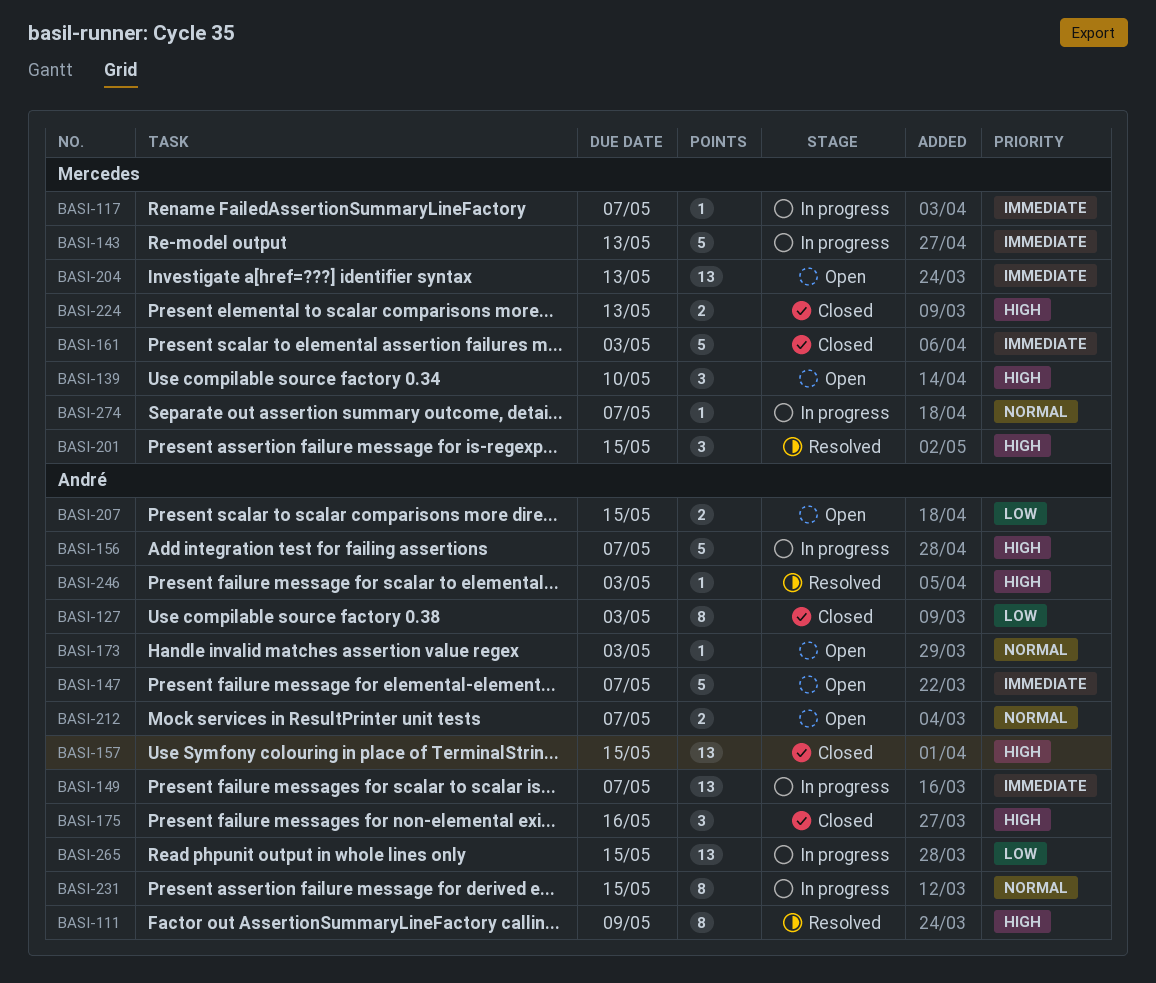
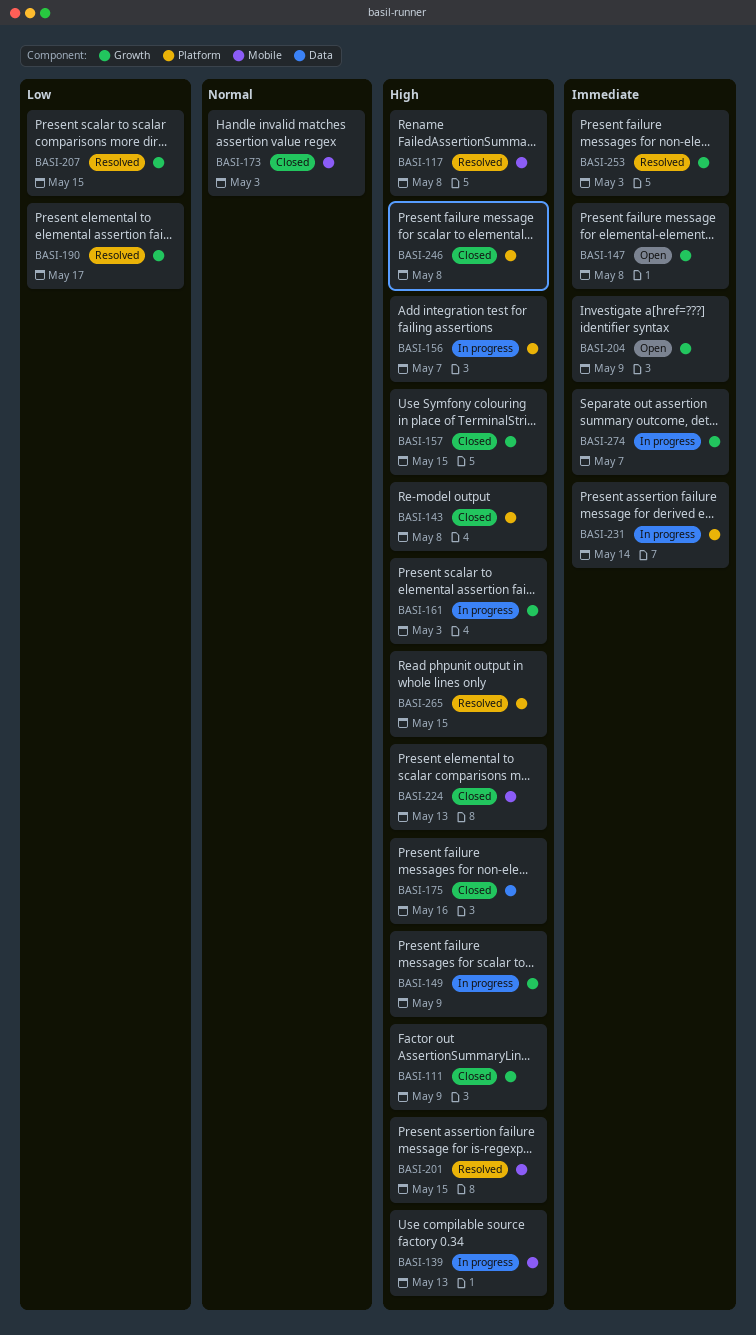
BASI-111, status: Resolved -> Closed
BASI-117, status: In progress -> Resolved
BASI-117, priority: Immediate -> High
BASI-117, due: May 7 -> May 8
BASI-127: present -> none
BASI-139, status: Open -> In progress
BASI-139, due: May 10 -> May 13
BASI-143, status: In progress -> Closed
BASI-143, priority: Immediate -> High
BASI-143, due: May 13 -> May 8
BASI-147, due: May 7 -> May 8
BASI-149, priority: Immediate -> High
BASI-149, due: May 7 -> May 9
BASI-161, status: Closed -> In progress
BASI-161, priority: Immediate -> High
BASI-173, status: Open -> Closed
BASI-190: none -> present
BASI-204, due: May 13 -> May 9
BASI-207, status: Open -> Resolved
BASI-212: present -> none
BASI-231, priority: Normal -> Immediate
BASI-231, due: May 15 -> May 14
BASI-246, status: Resolved -> Closed
BASI-246, due: May 3 -> May 8
BASI-253: none -> present
BASI-265, status: In progress -> Resolved
BASI-265, priority: Low -> High
BASI-274, priority: Normal -> Immediate

